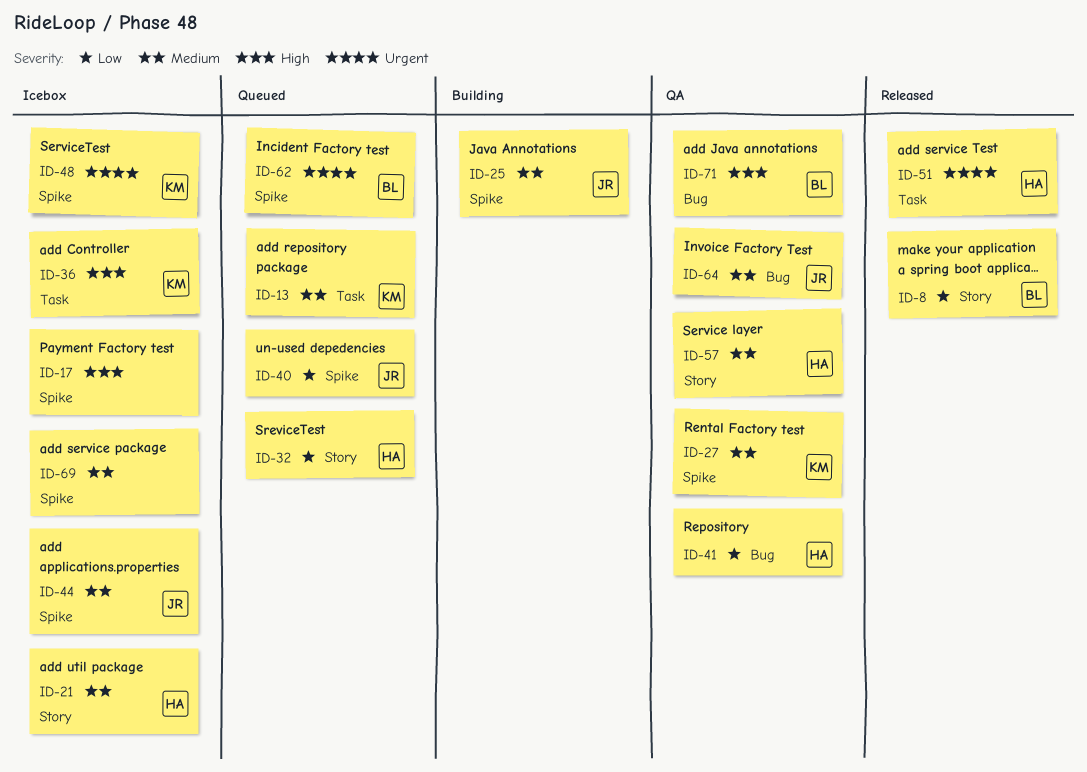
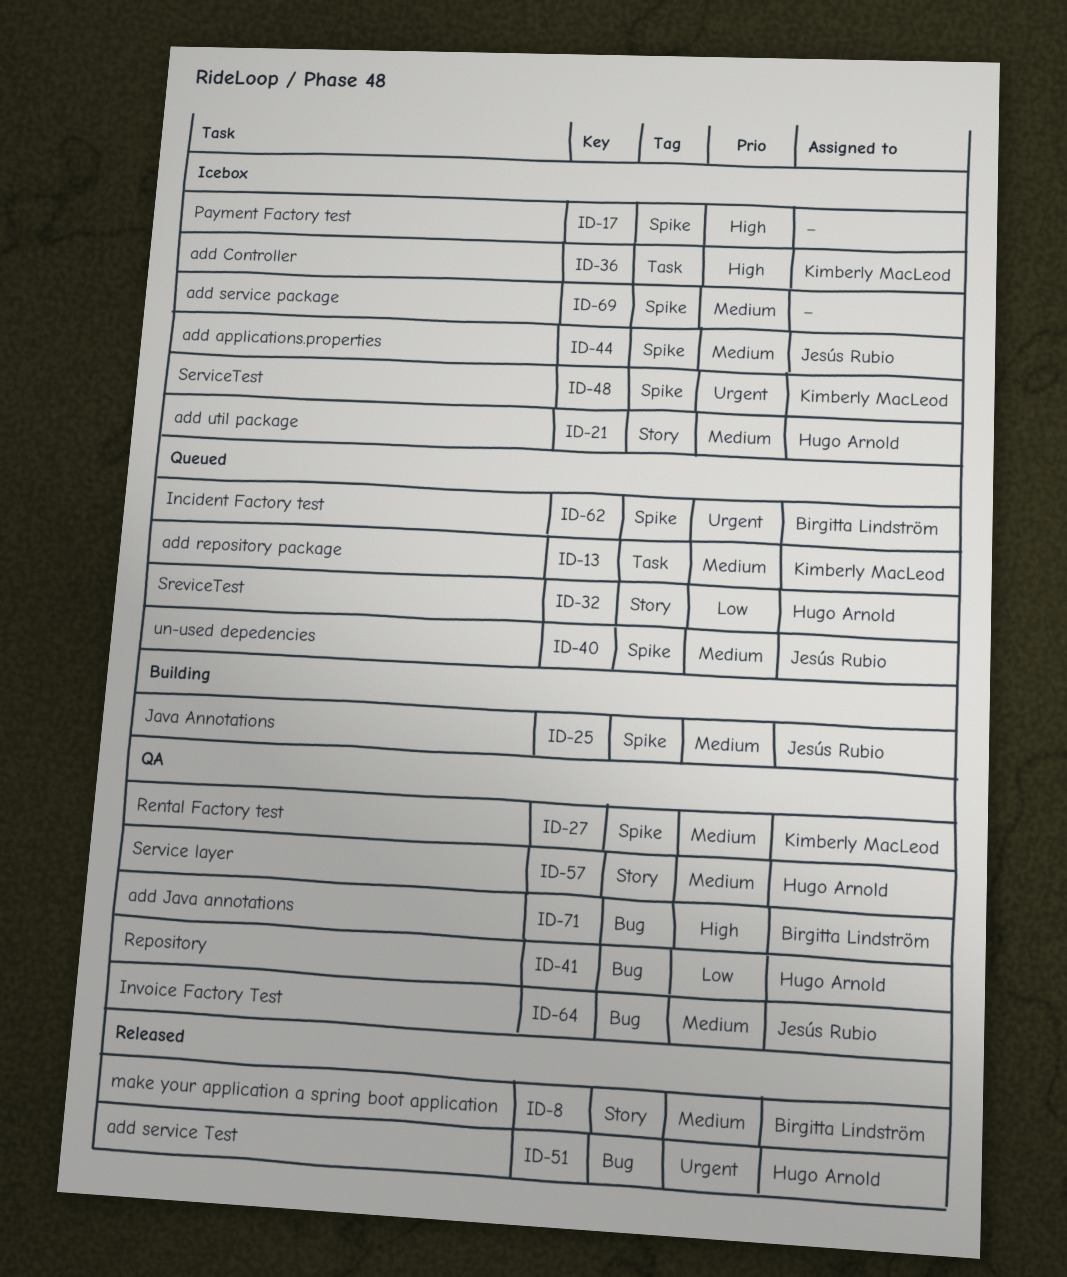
ID-8, priority: Low -> Medium
ID-40, priority: Low -> Medium
ID-51, label: Task -> Bug

